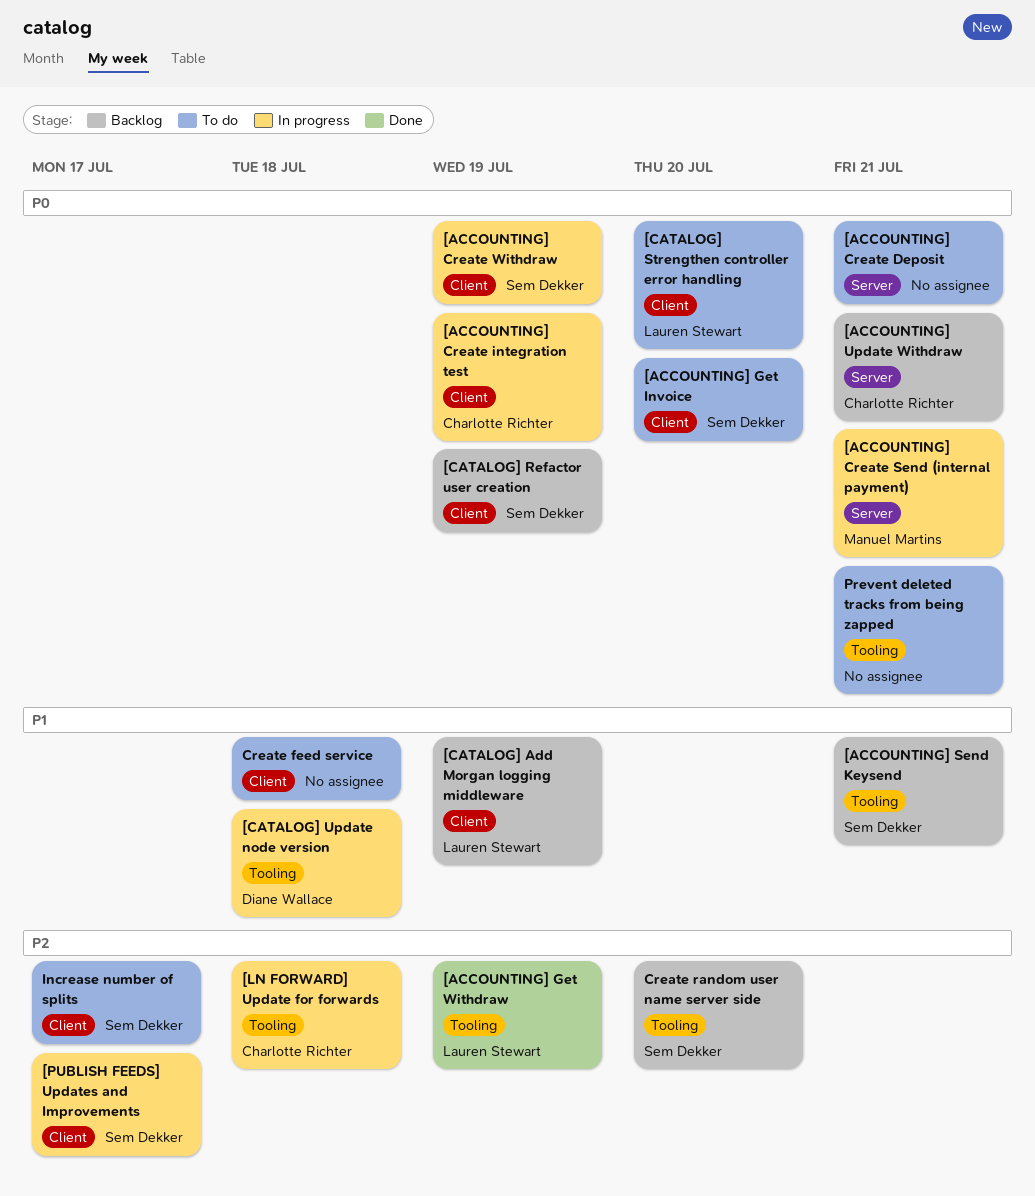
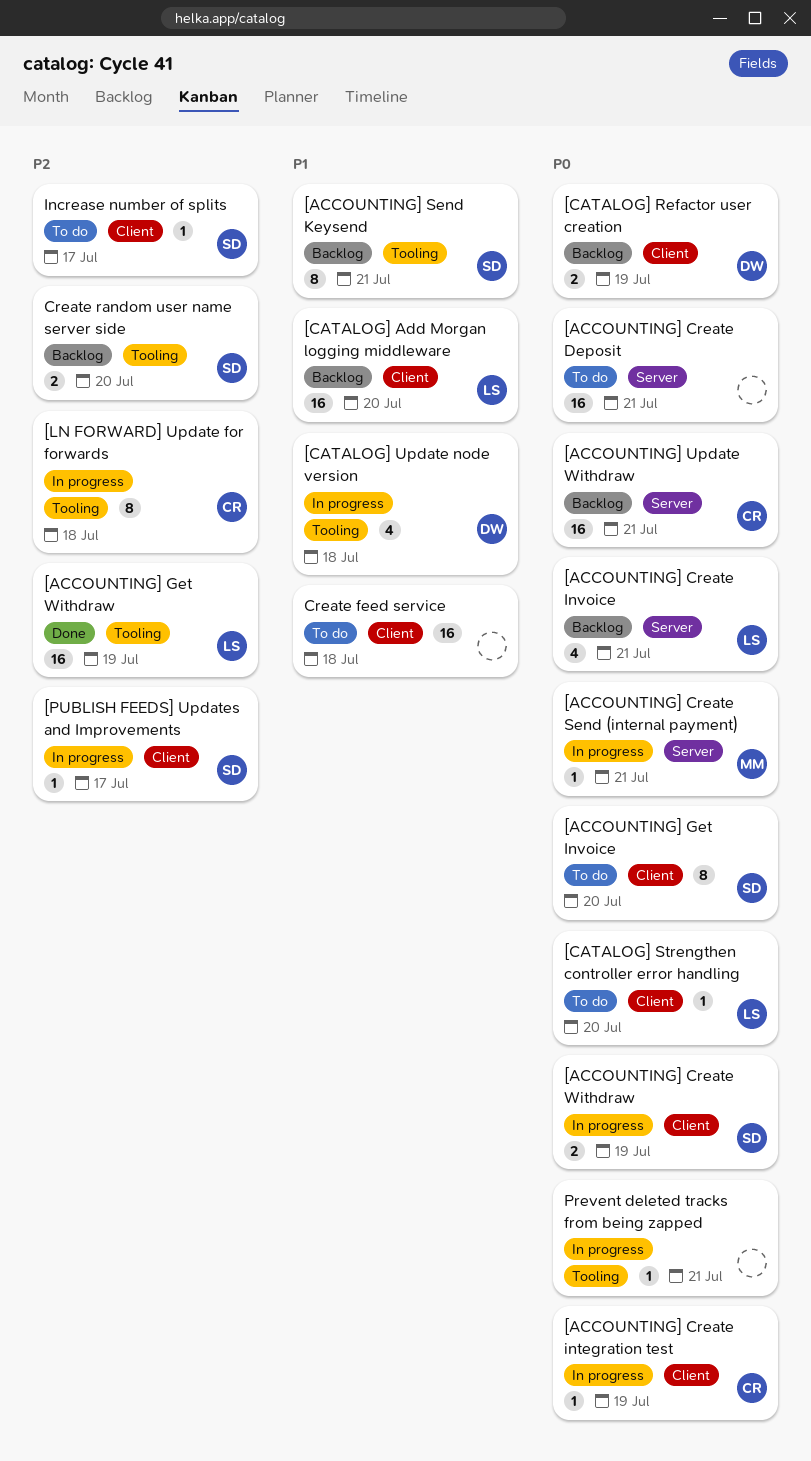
[ACCOUNTING] Create Invoice: none -> present
[CATALOG] Add Morgan logging middleware, due: Jul 19 -> Jul 20
[CATALOG] Refactor user creation, owner: Sem Dekker -> Diane Wallace
Prevent deleted tracks from being zapped, status: To do -> In progress

